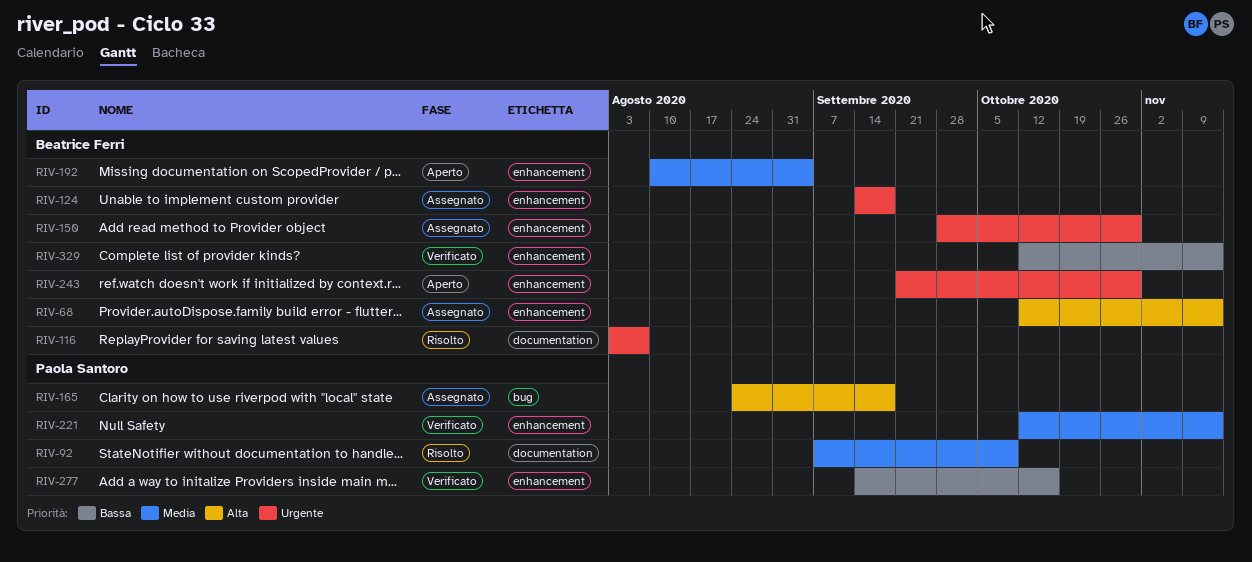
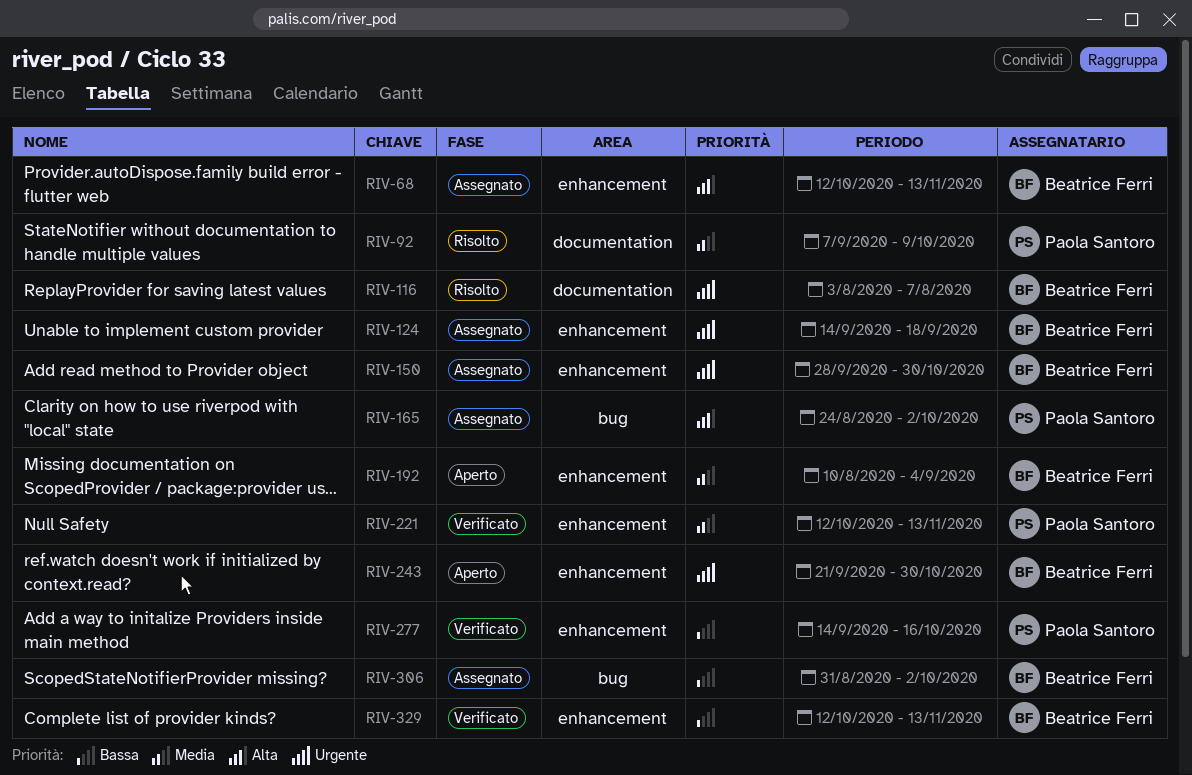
RIV-165, due: Sep 18 -> Oct 2
RIV-306: none -> present

